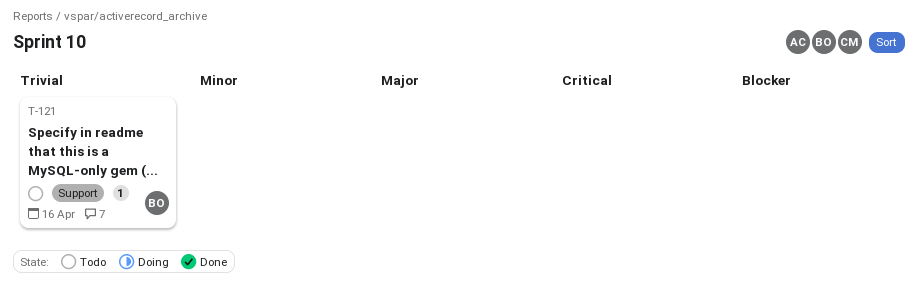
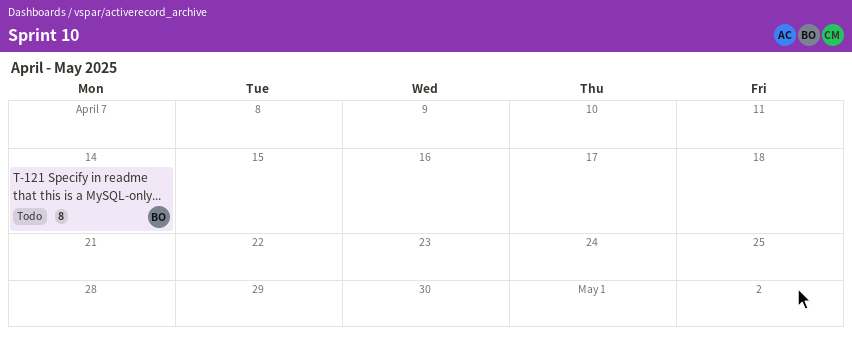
T-121, estimate: 1 -> 8
T-121, due: Apr 16 -> Apr 14

